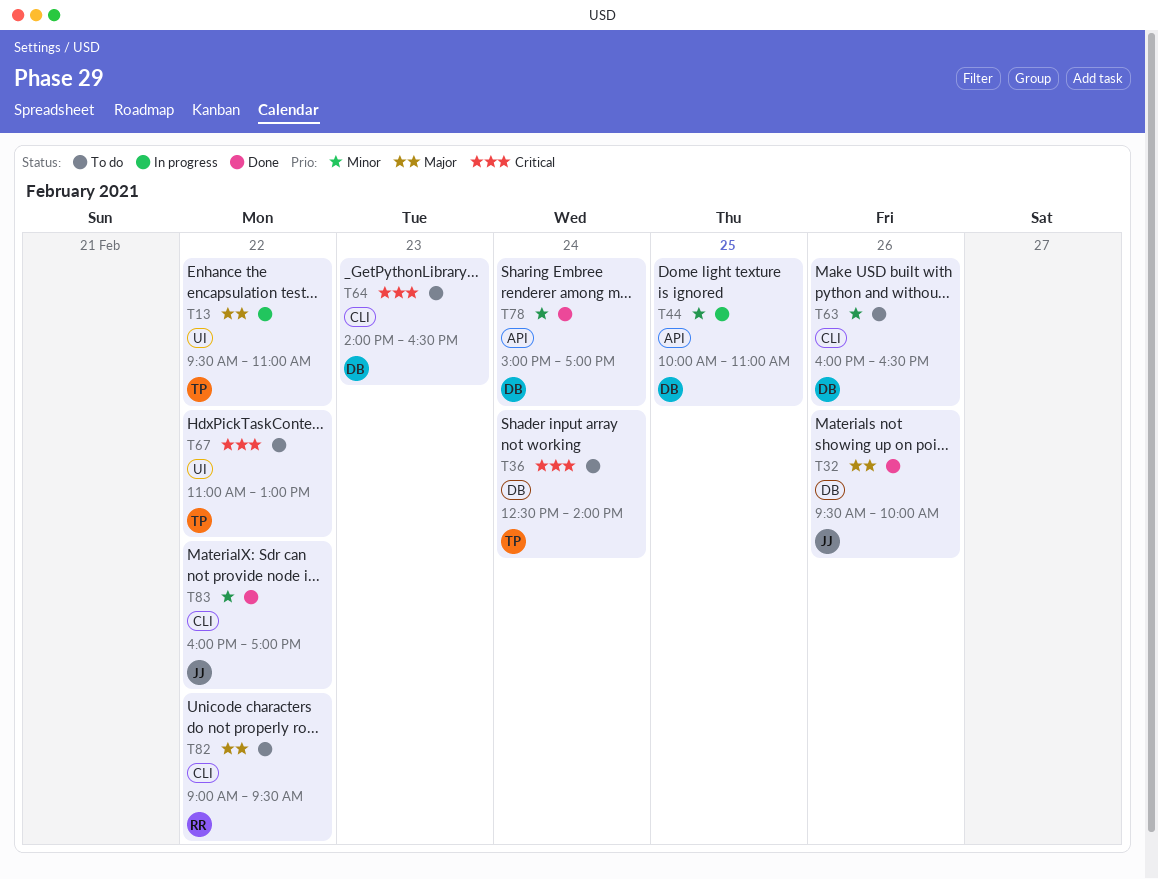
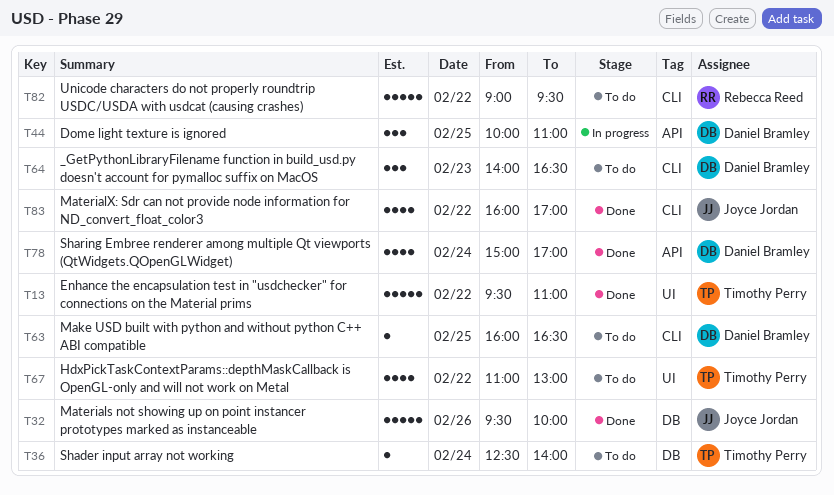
T13, status: In progress -> Done
T63, day: Feb 26 -> Feb 25

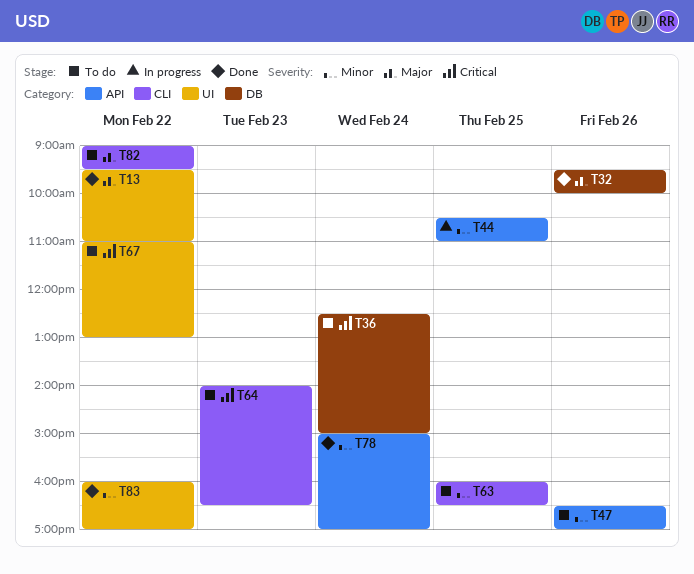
T36, ends: 14:00 -> 15:00
T44, begins: 10:00 -> 10:30
T47: none -> present
T83, label: CLI -> UI

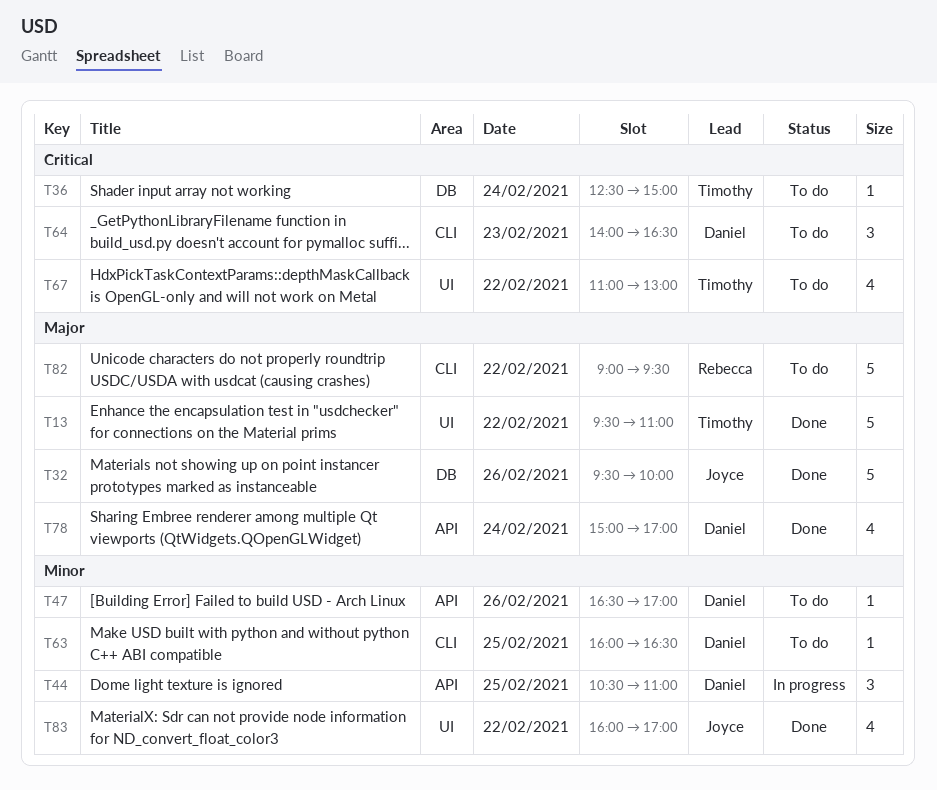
T78, priority: Minor -> Major

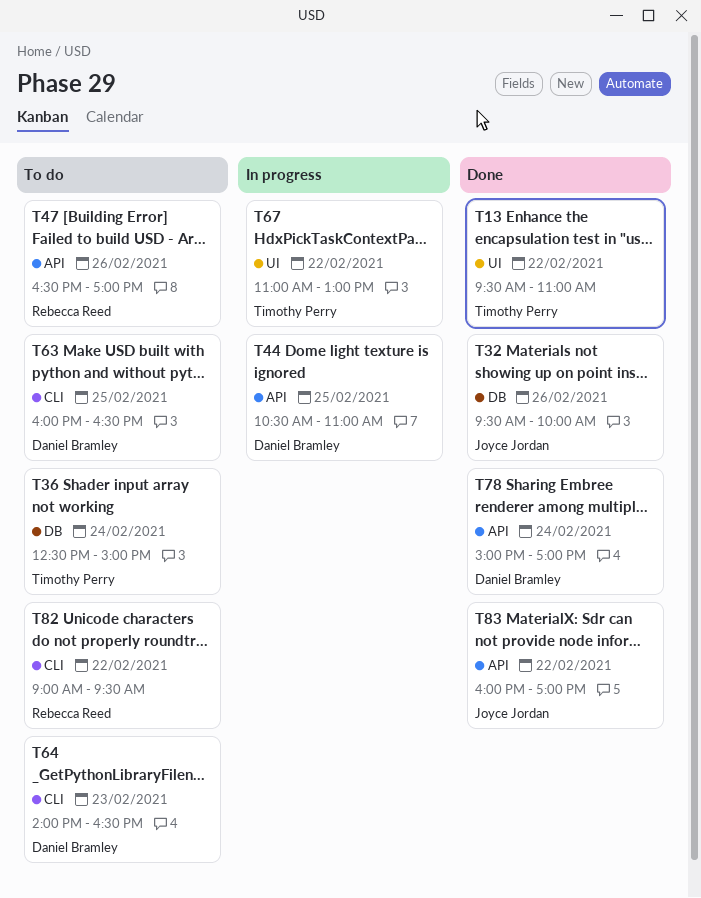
T47, owner: Daniel Bramley -> Rebecca Reed
T67, status: To do -> In progress
T83, label: UI -> API

